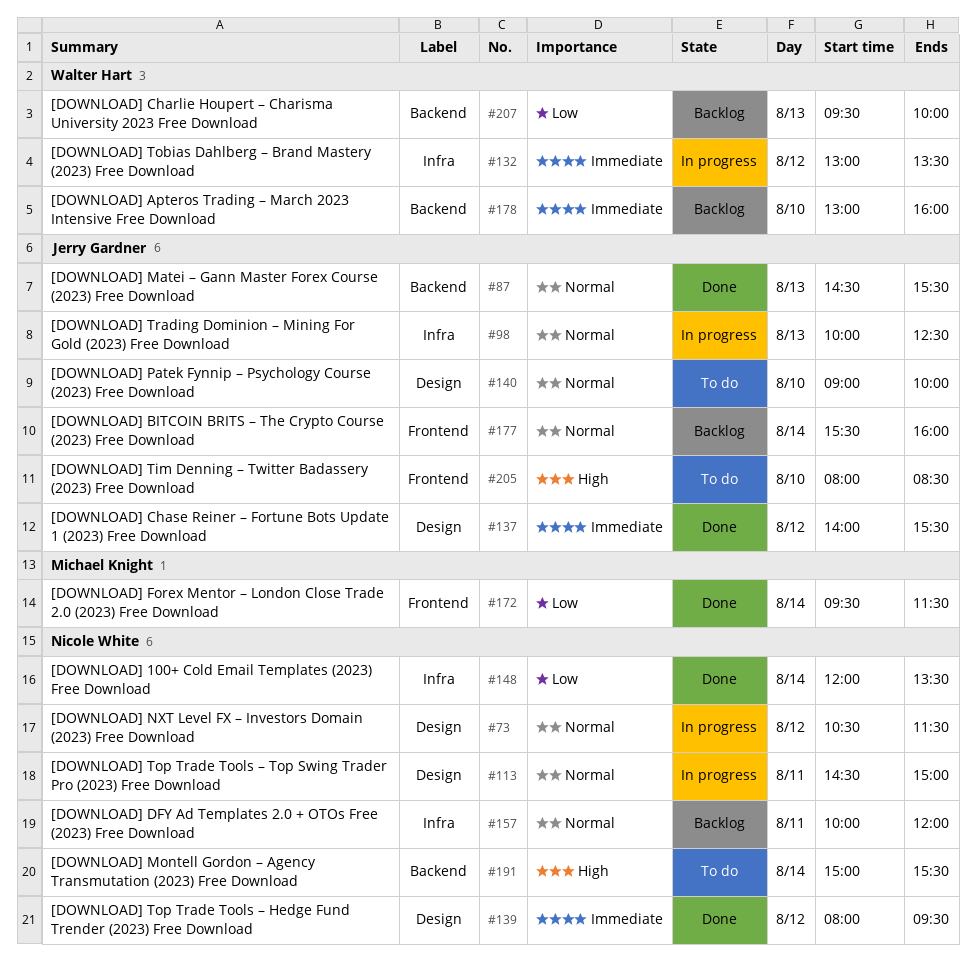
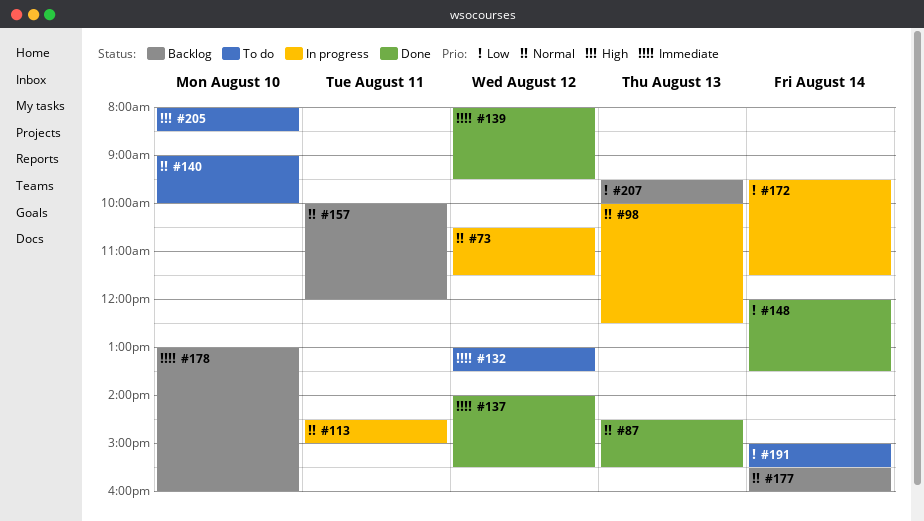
#132, status: In progress -> To do
#172, status: Done -> In progress
#191, priority: High -> Low

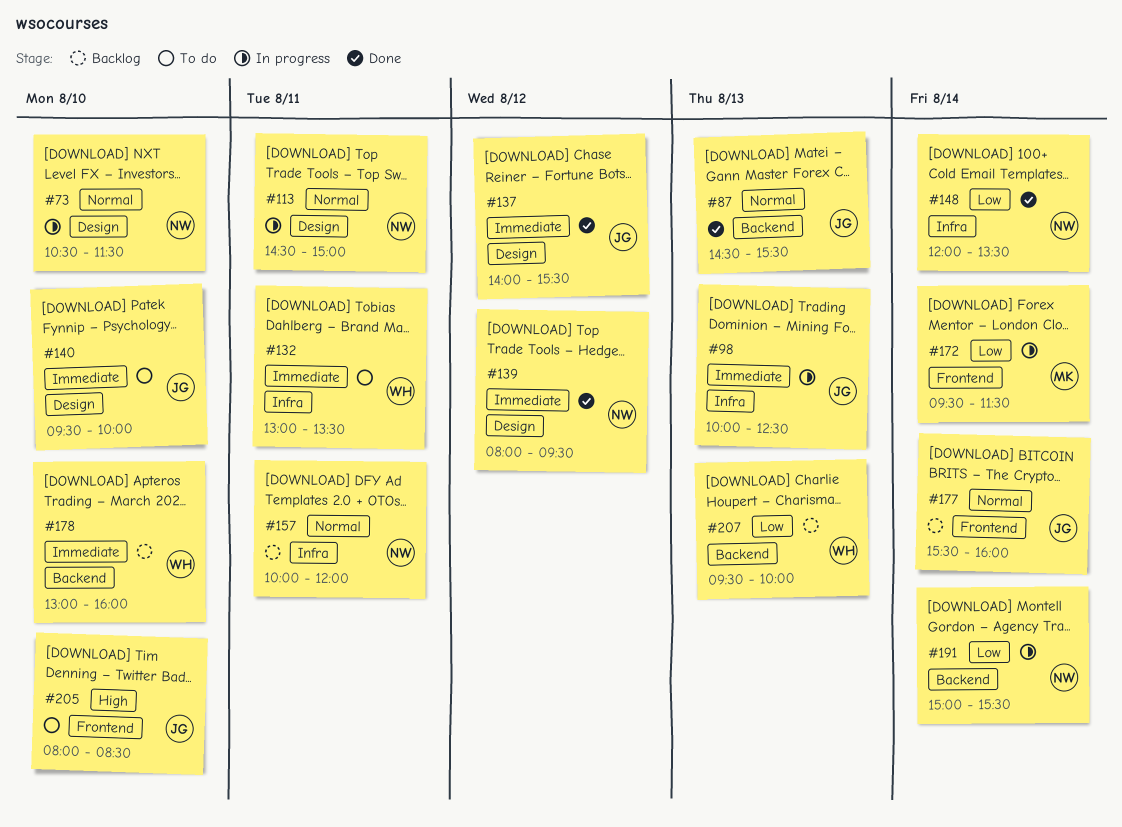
#73, day: Aug 12 -> Aug 10
#98, priority: Normal -> Immediate
#132, day: Aug 12 -> Aug 11
#140, priority: Normal -> Immediate
#140, begins: 09:00 -> 09:30
#191, status: To do -> In progress

